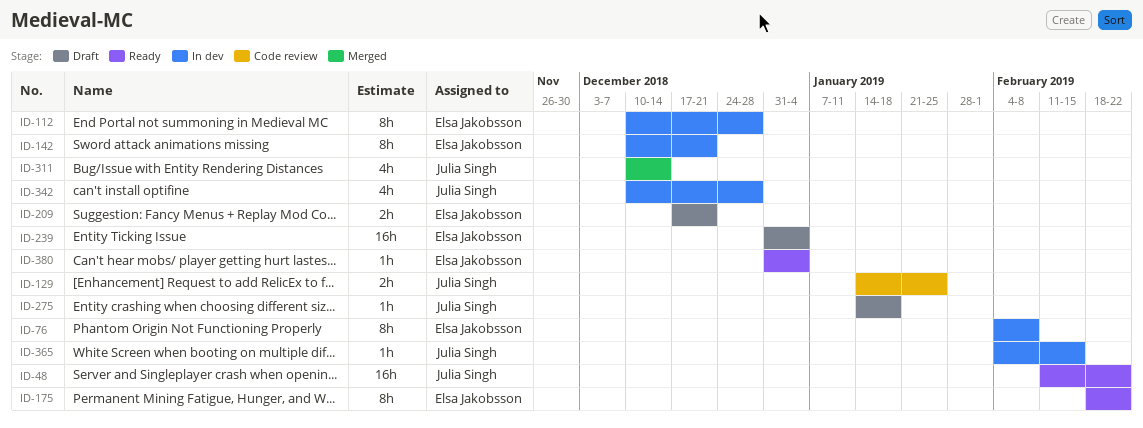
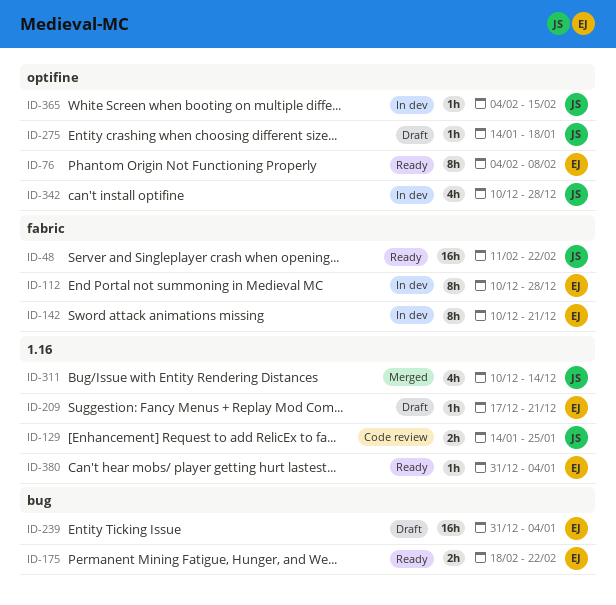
ID-76, status: In dev -> Ready
ID-175, estimate: 8h -> 2h
ID-209, estimate: 2h -> 1h

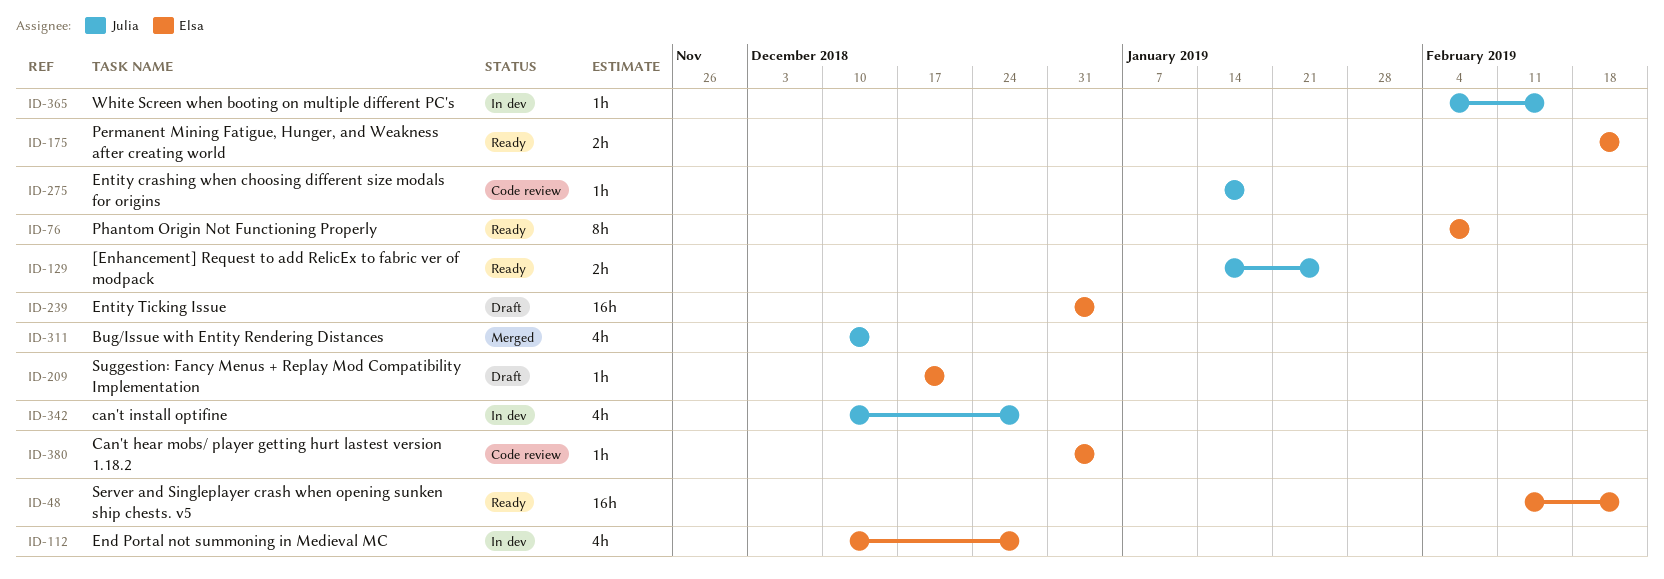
ID-48, owner: Julia -> Elsa
ID-112, estimate: 8h -> 4h
ID-129, status: Code review -> Ready
ID-142: present -> none
ID-275, status: Draft -> Code review
ID-380, status: Ready -> Code review

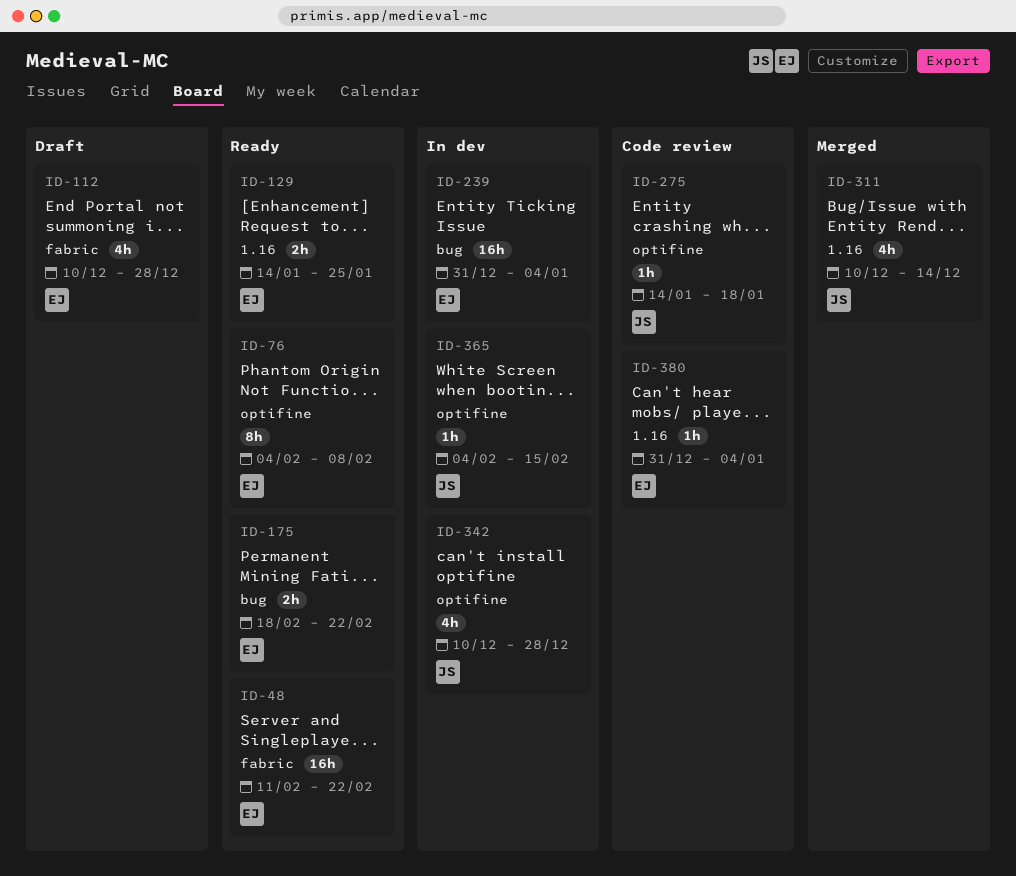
ID-112, status: In dev -> Draft
ID-129, owner: Julia -> Elsa
ID-209: present -> none
ID-239, status: Draft -> In dev

